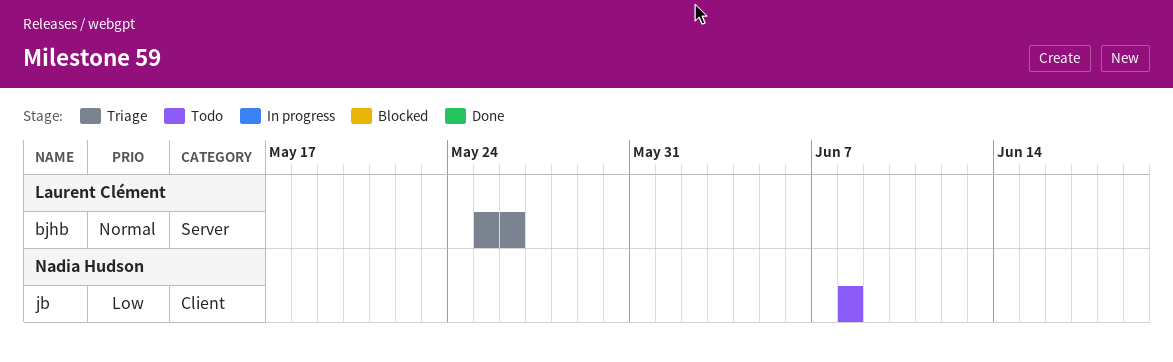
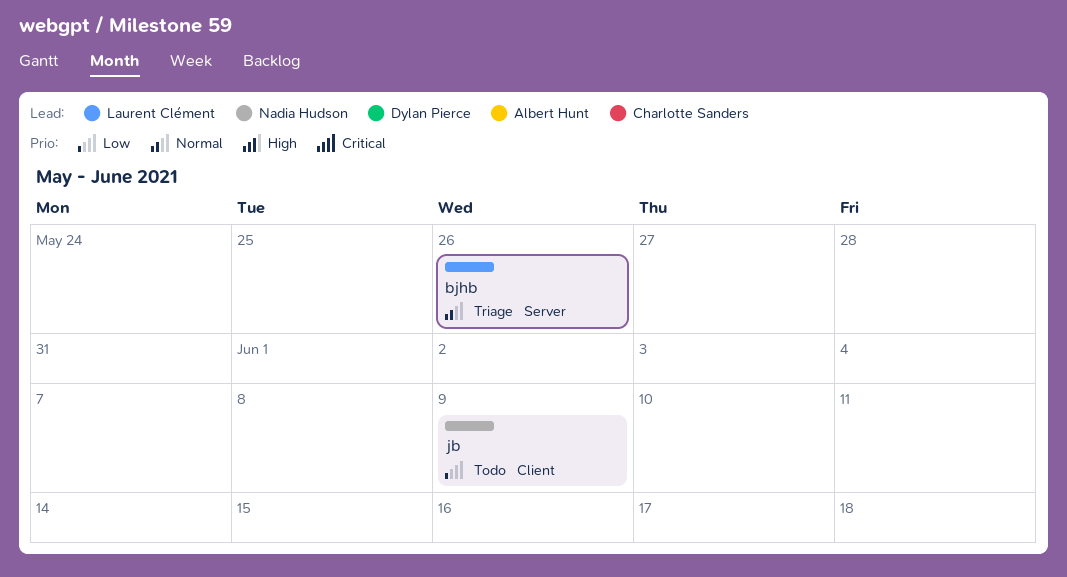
jb, due: Jun 8 -> Jun 9

